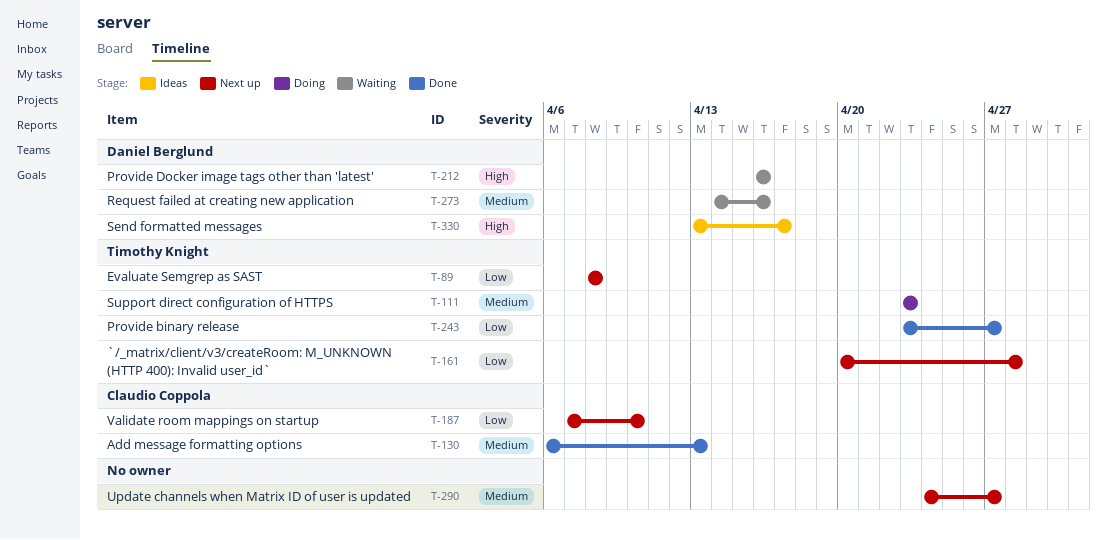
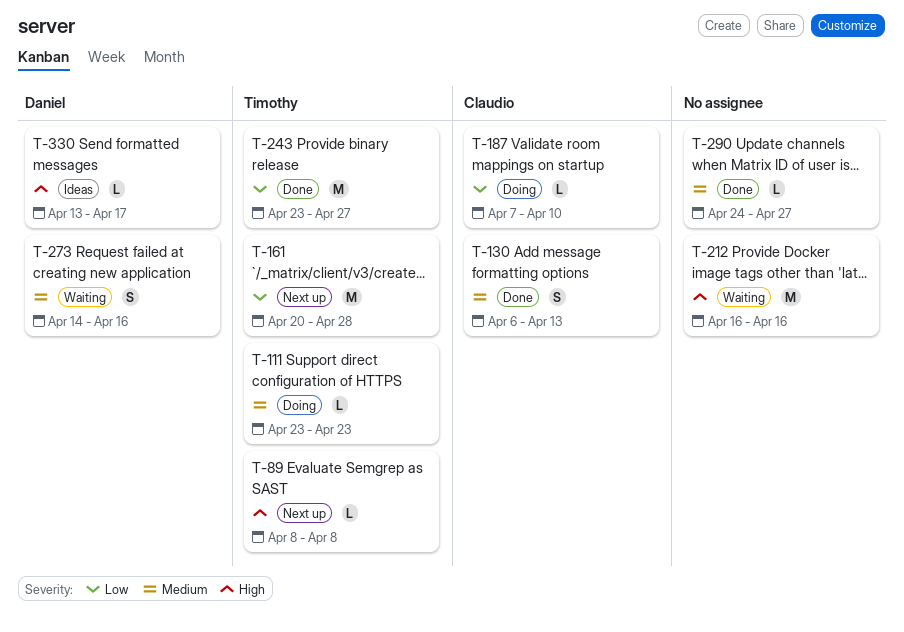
T-89, priority: Low -> High
T-187, status: Next up -> Doing
T-212, owner: Daniel Berglund -> none
T-290, status: Next up -> Done

